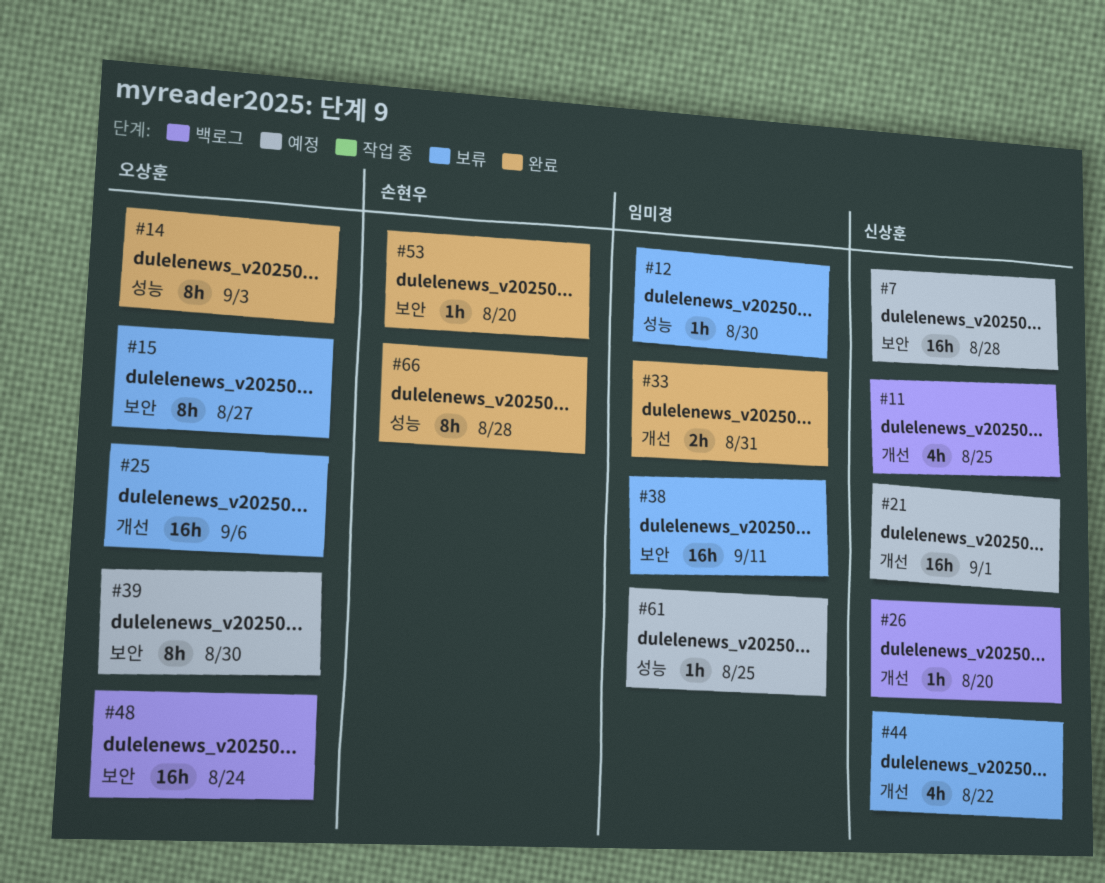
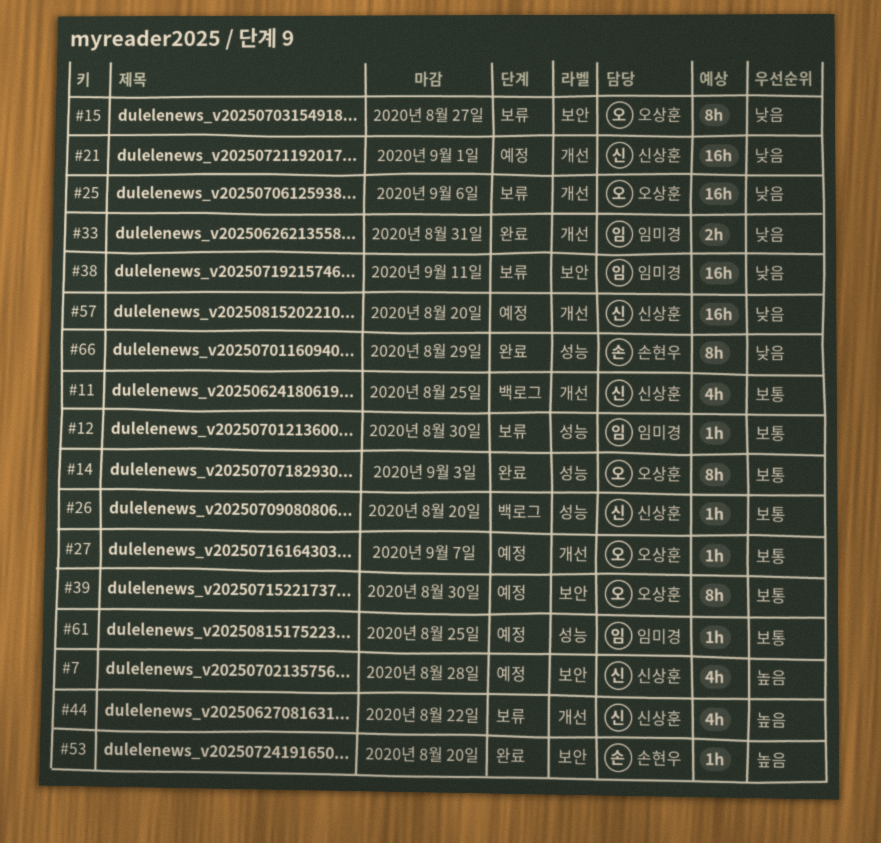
#7, estimate: 16h -> 4h
#26, label: 개선 -> 성능
#27: none -> present
#48: present -> none
#57: none -> present
#66, due: Aug 28 -> Aug 29

